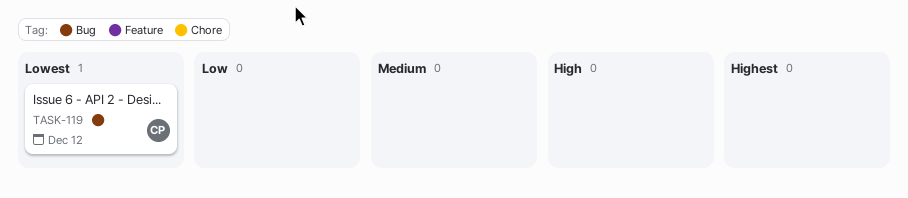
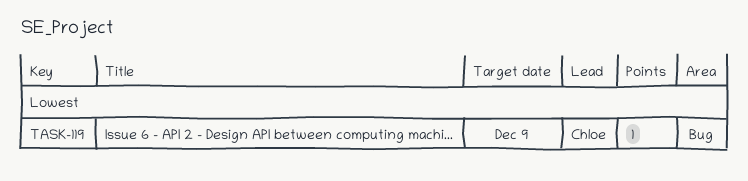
TASK-119, due: Dec 12 -> Dec 9

